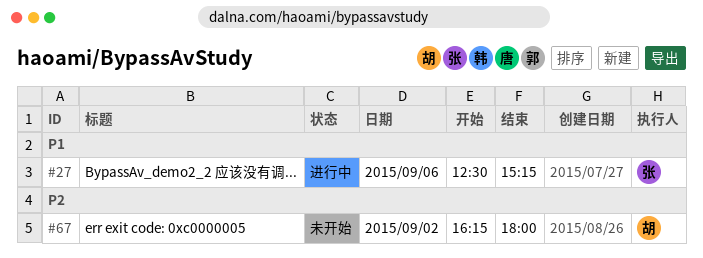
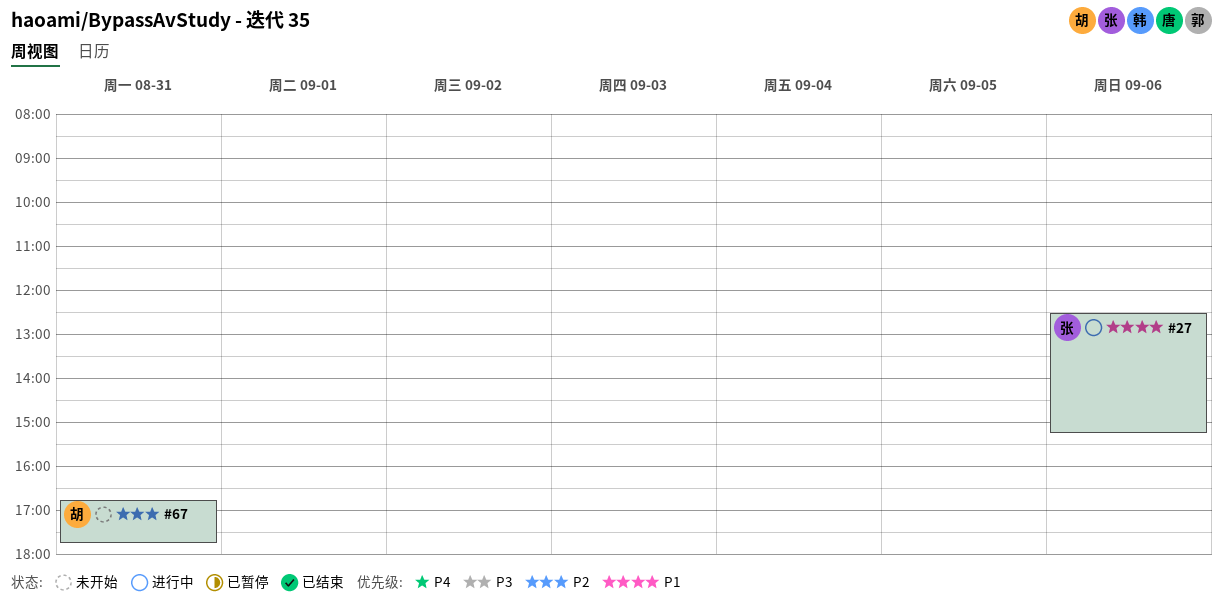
#67, day: Sep 2 -> Aug 31
#67, begins: 16:15 -> 16:45
#67, ends: 18:00 -> 17:45

